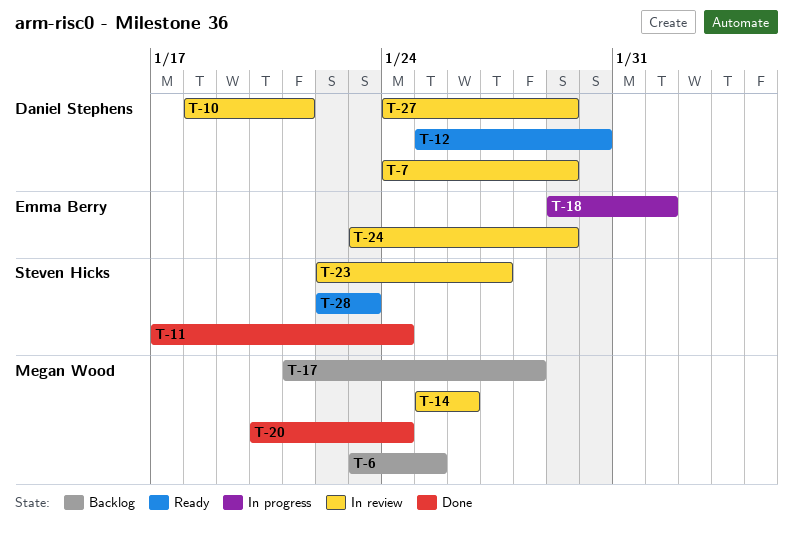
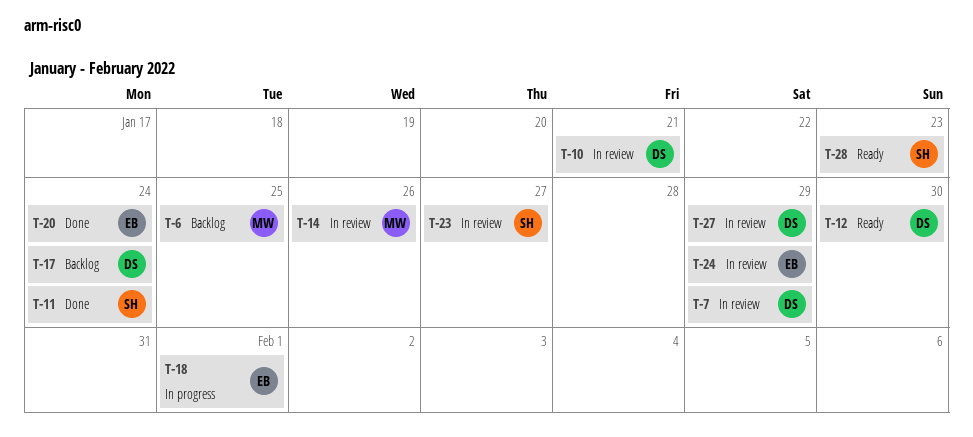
T-17, owner: Megan Wood -> Daniel Stephens
T-17, due: Jan 28 -> Jan 24
T-20, owner: Megan Wood -> Emma Berry

